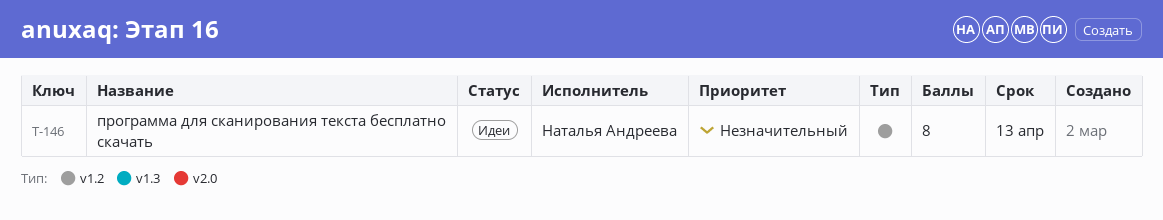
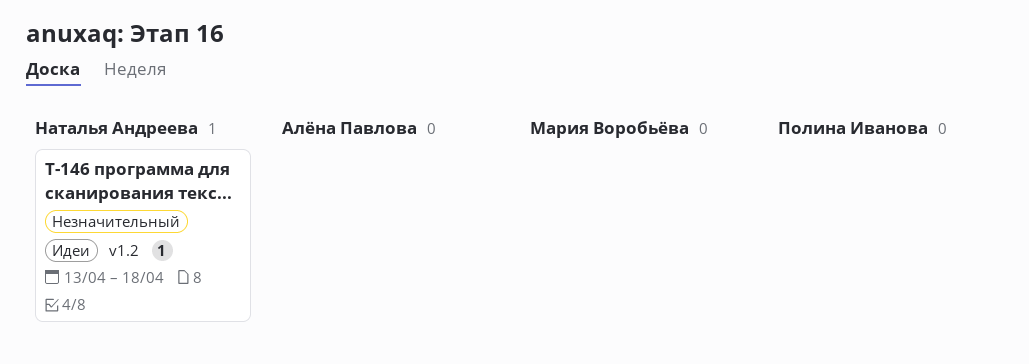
T-146, estimate: 8 -> 1
T-146, due: Apr 13 -> Apr 18

